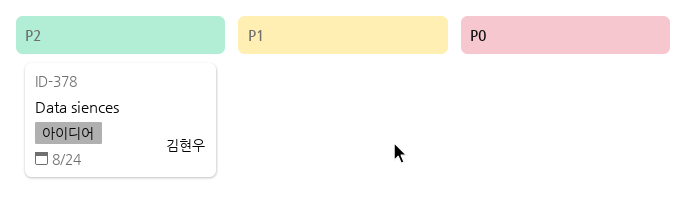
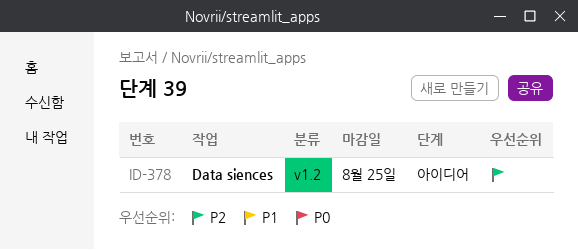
ID-378, due: Aug 24 -> Aug 25

